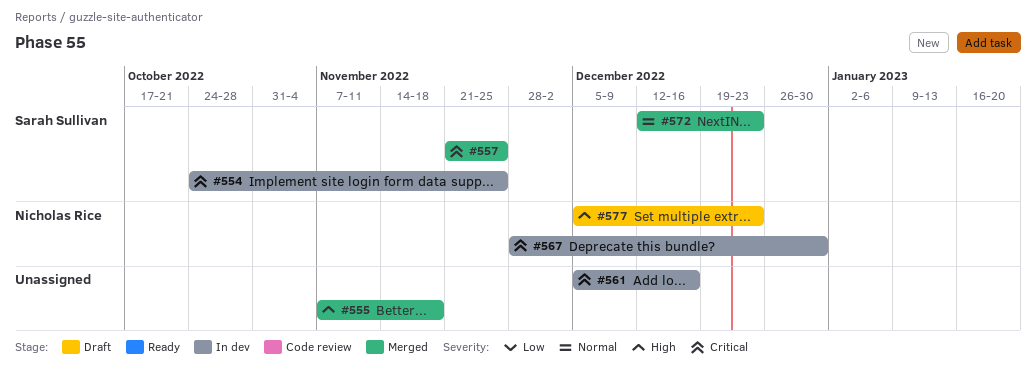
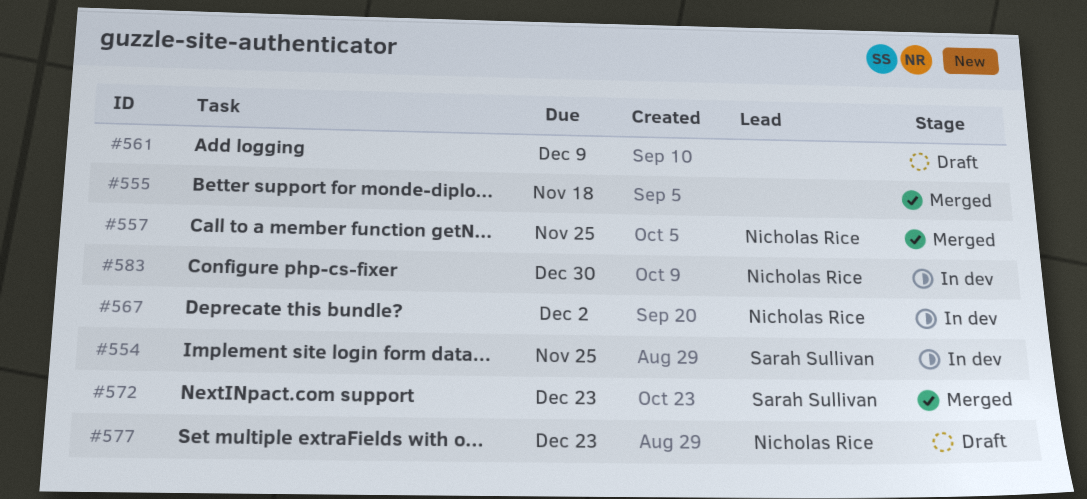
#557, owner: Sarah Sullivan -> Nicholas Rice
#561, status: In dev -> Draft
#561, due: Dec 16 -> Dec 9
#567, due: Dec 30 -> Dec 2
#583: none -> present

